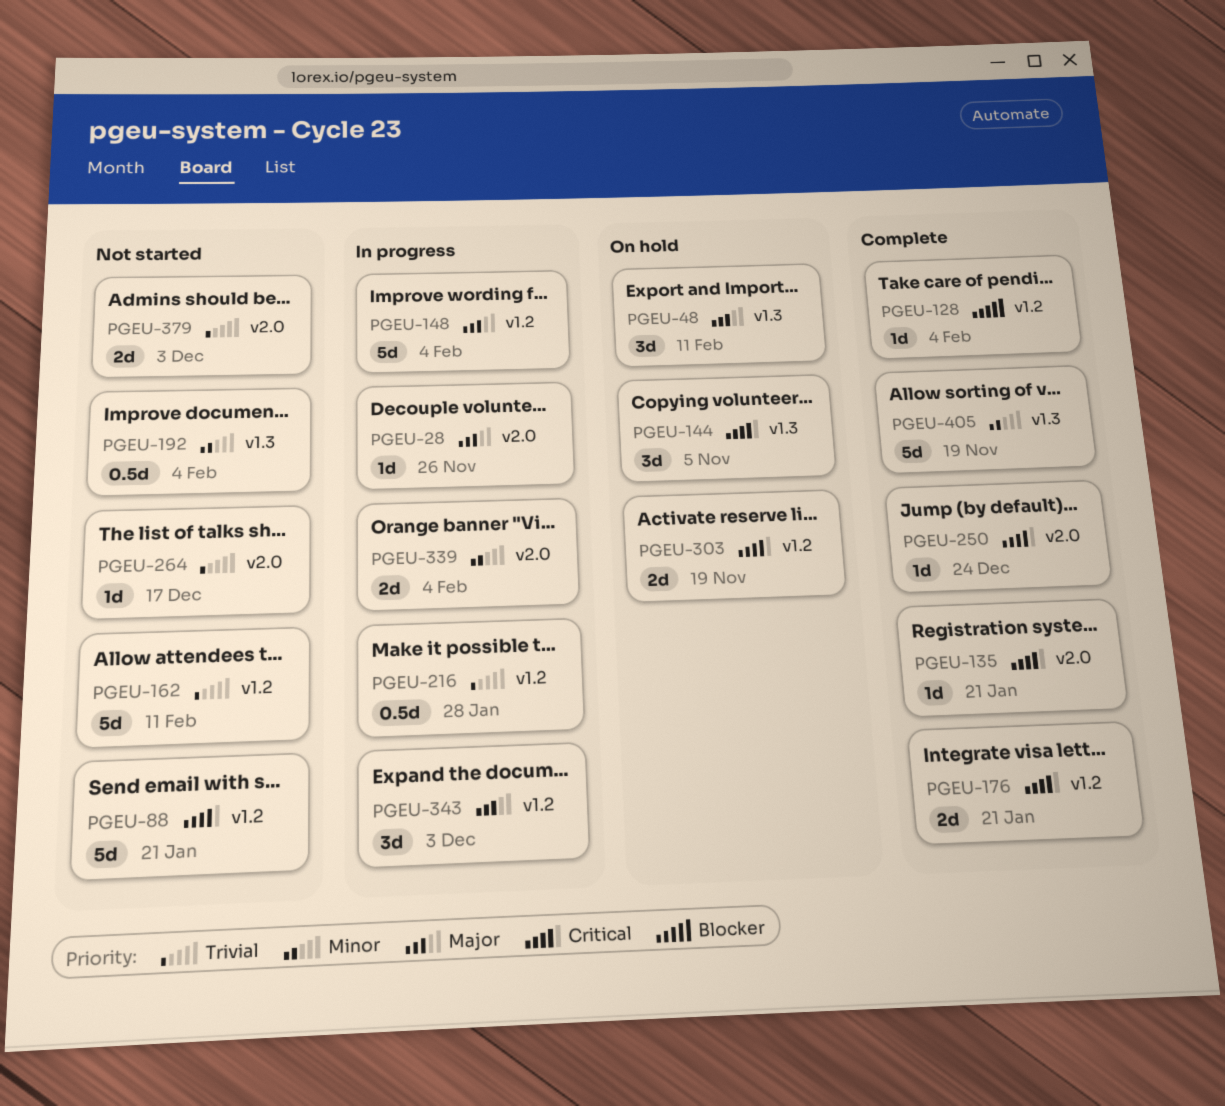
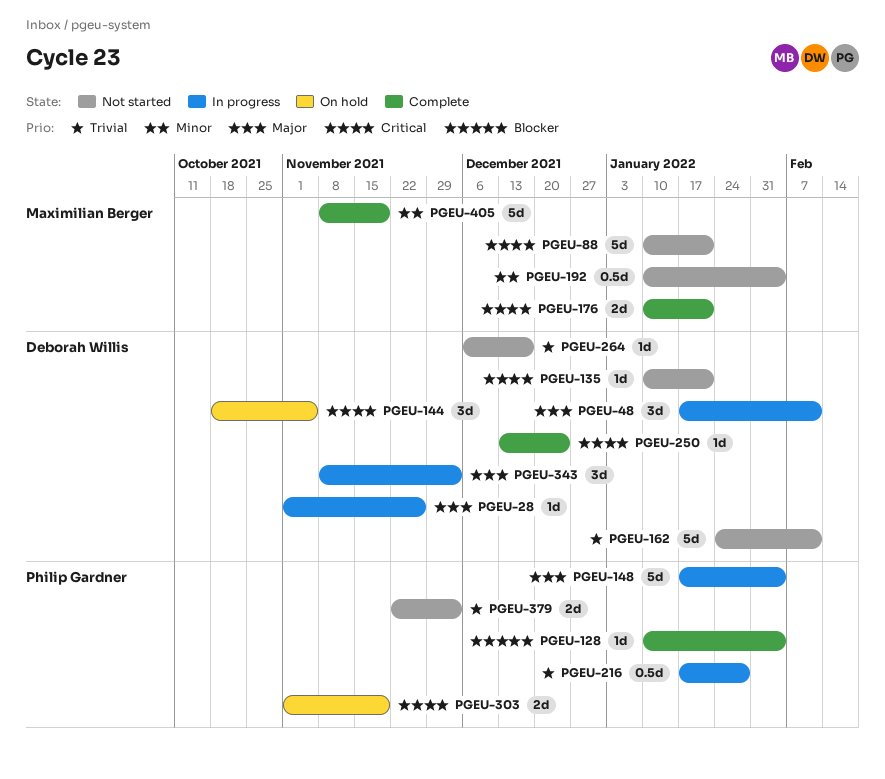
PGEU-48, status: On hold -> In progress
PGEU-135, status: Complete -> Not started
PGEU-339: present -> none

